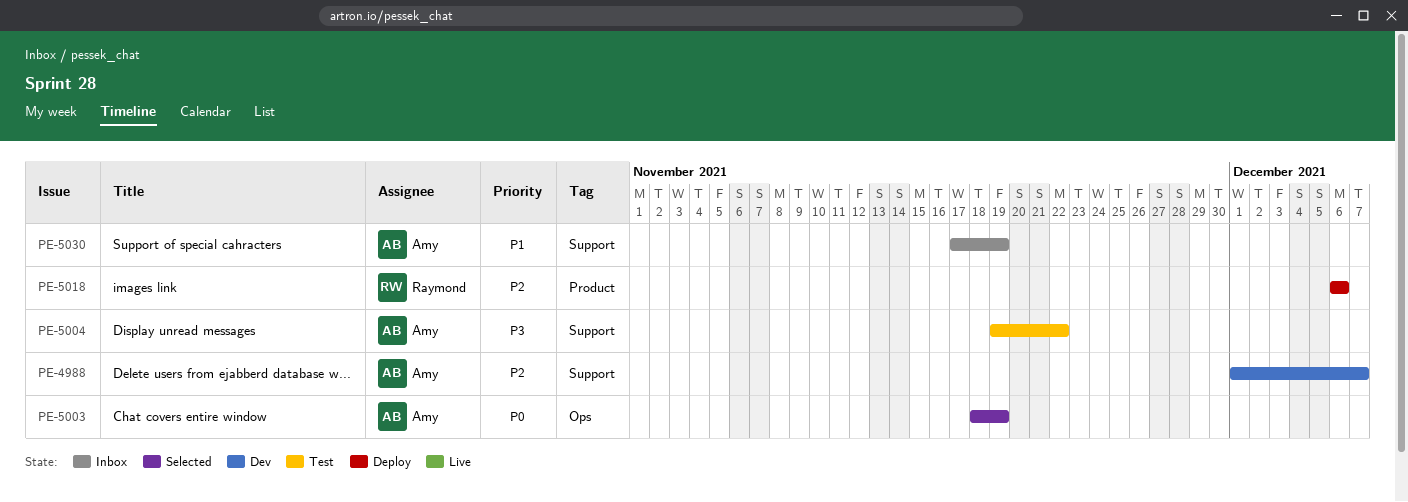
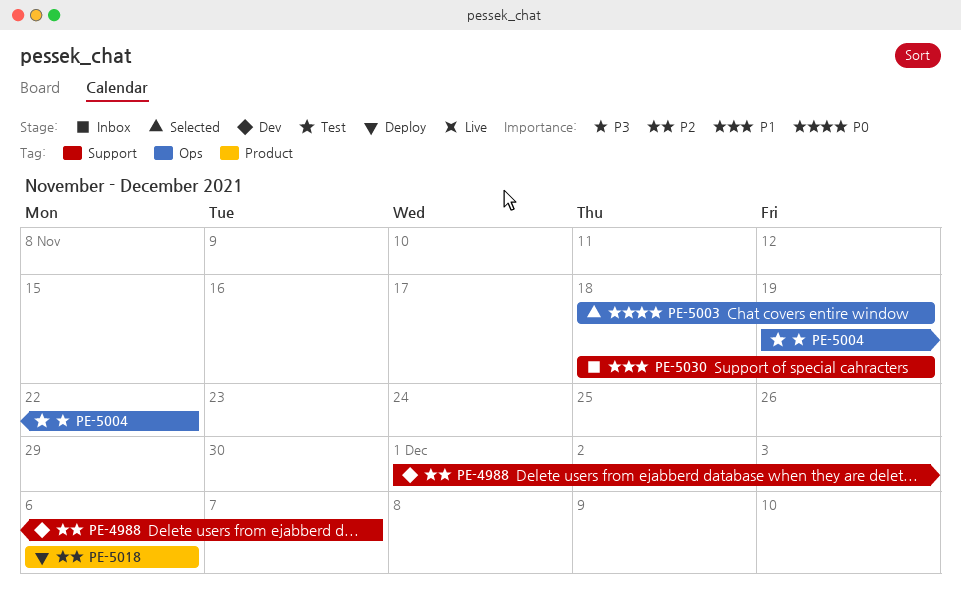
PE-5004, label: Support -> Ops
PE-5030, start: Nov 17 -> Nov 18

